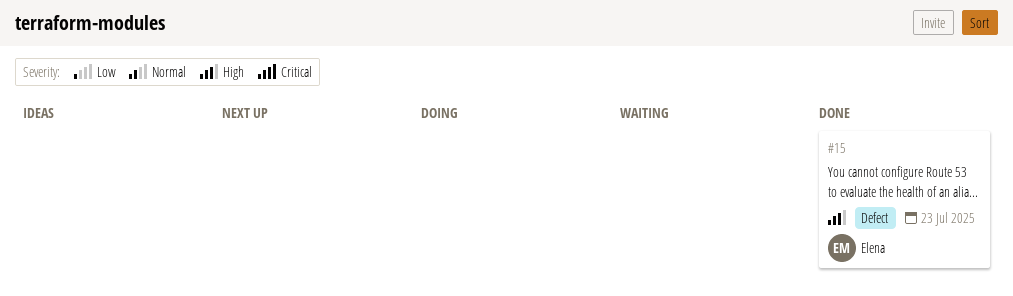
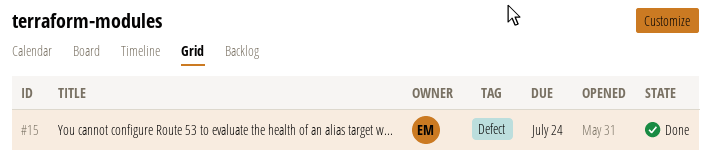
#15, due: Jul 23 -> Jul 24

